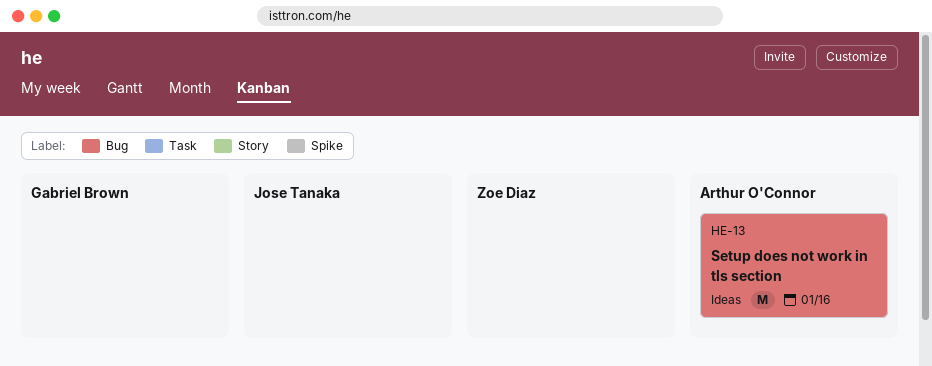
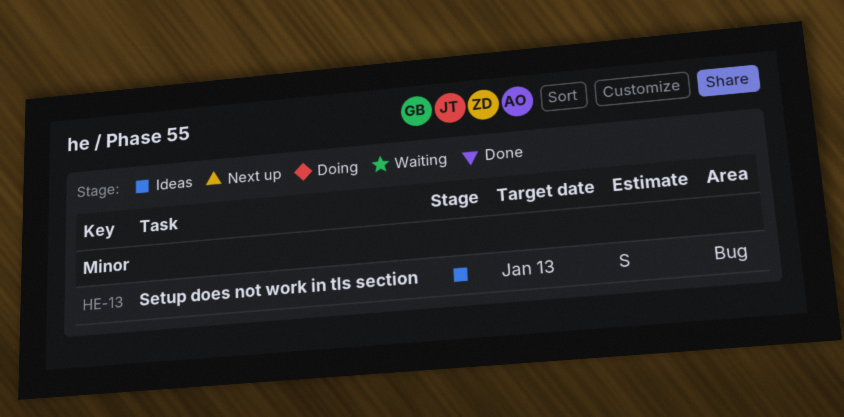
HE-13, estimate: M -> S
HE-13, due: Jan 16 -> Jan 13

